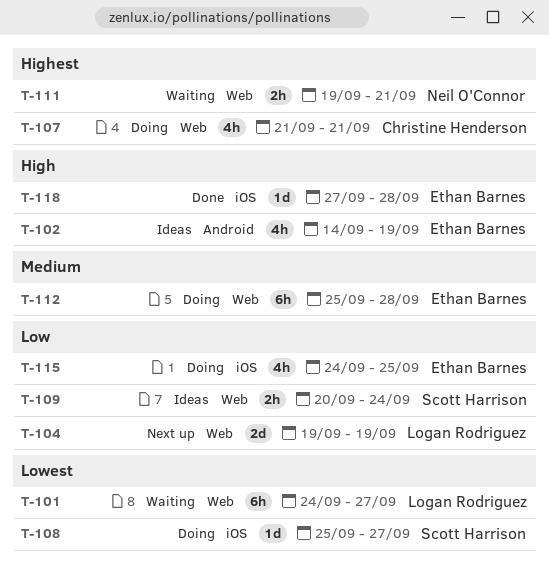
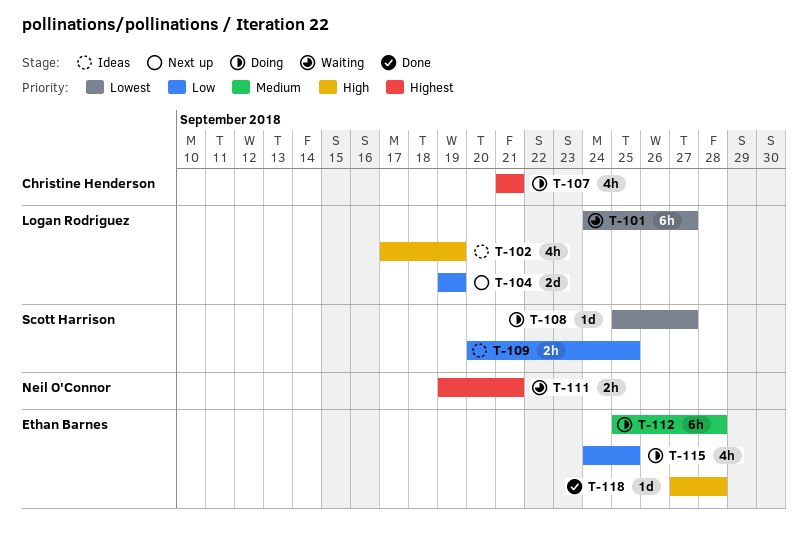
T-102, owner: Ethan Barnes -> Logan Rodriguez
T-102, start: Sep 14 -> Sep 17
T-109, due: Sep 24 -> Sep 25

